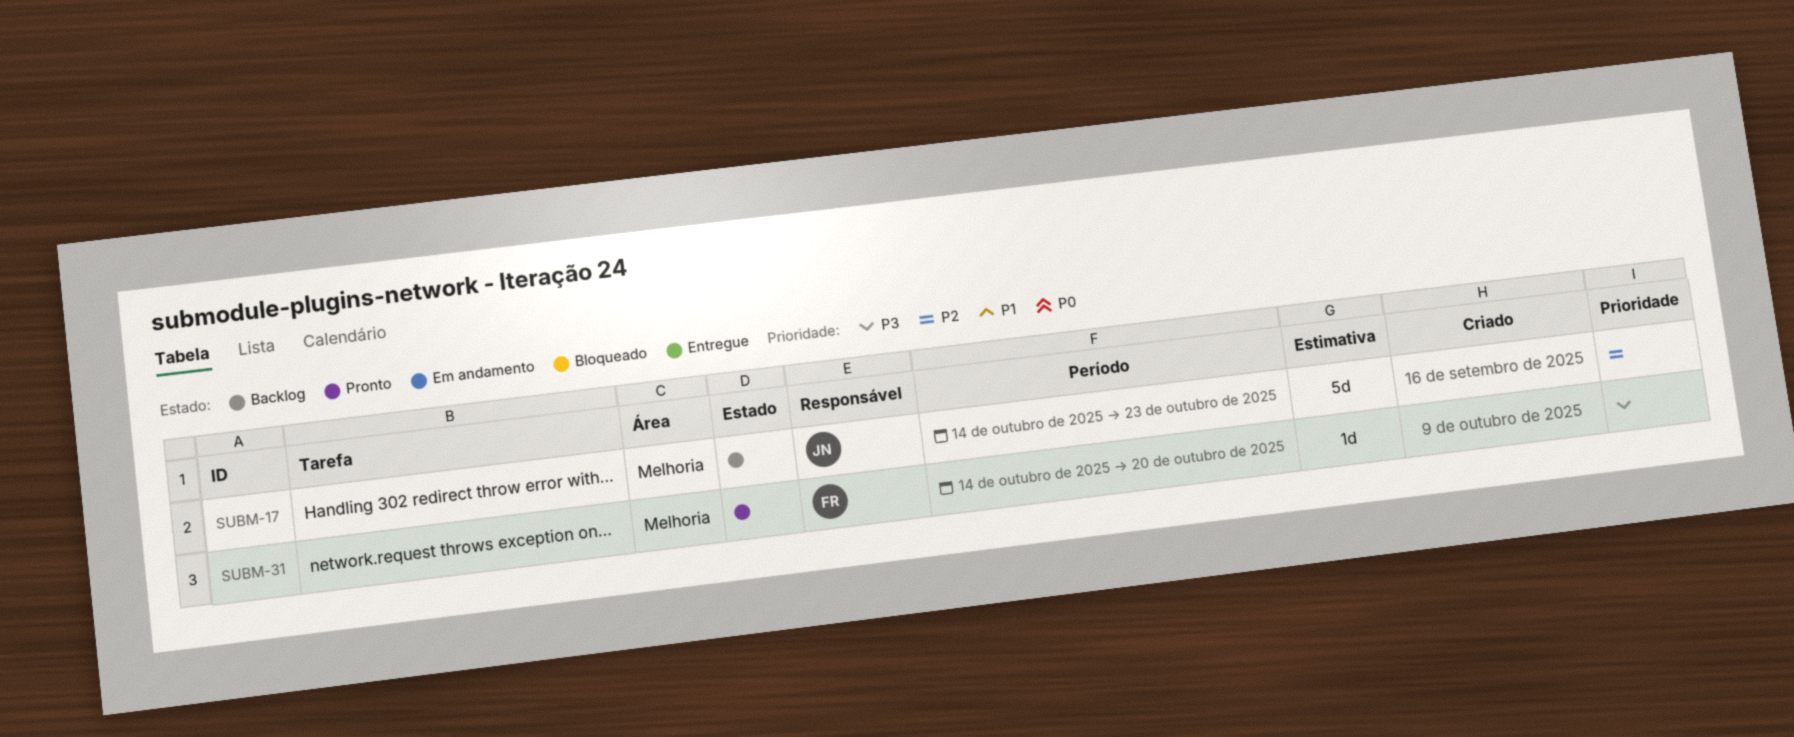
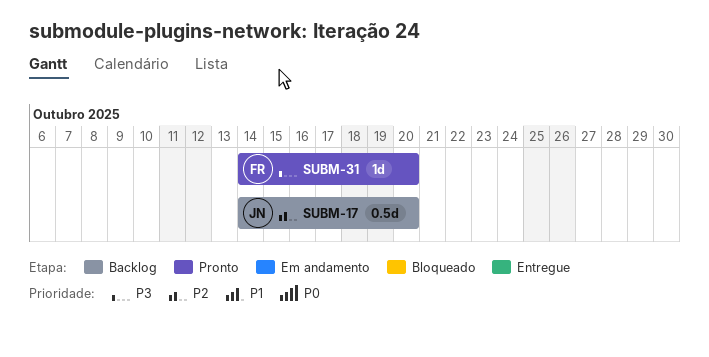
SUBM-17, estimate: 5d -> 0.5d
SUBM-17, due: Oct 23 -> Oct 20

